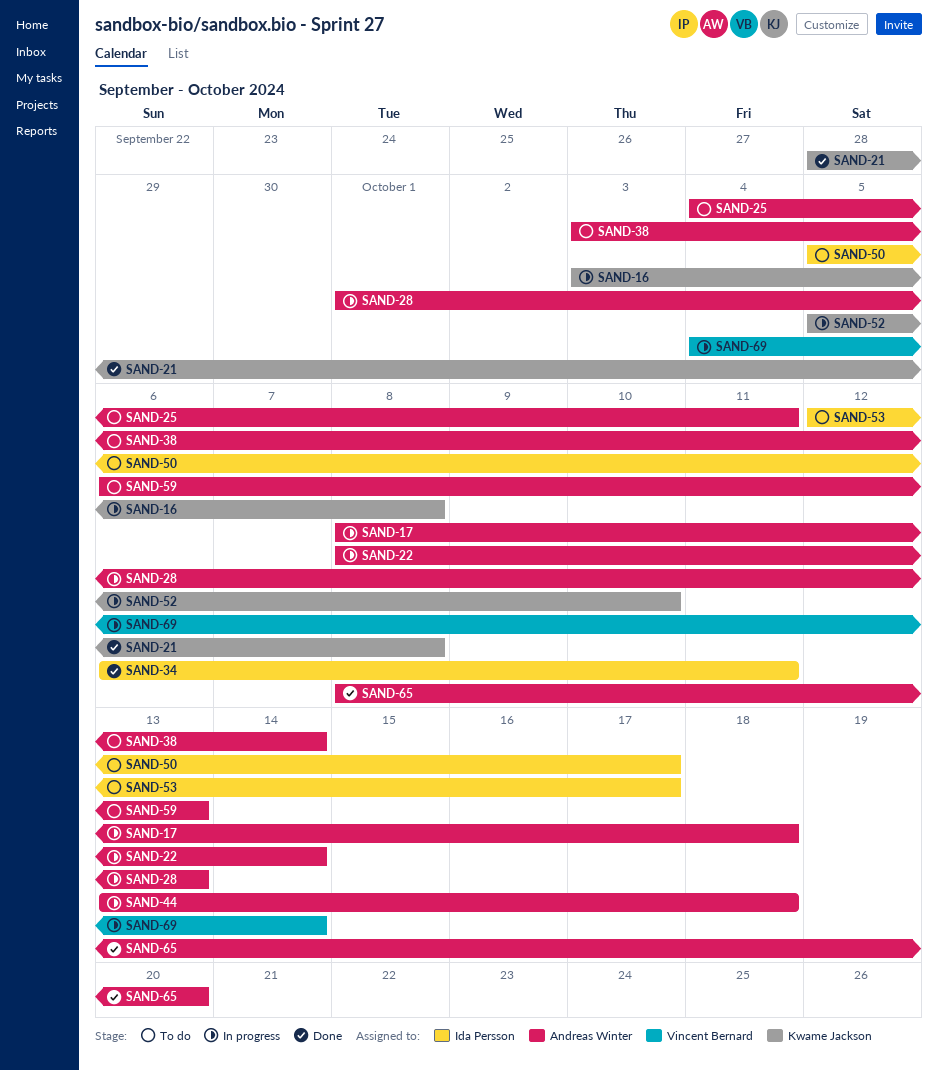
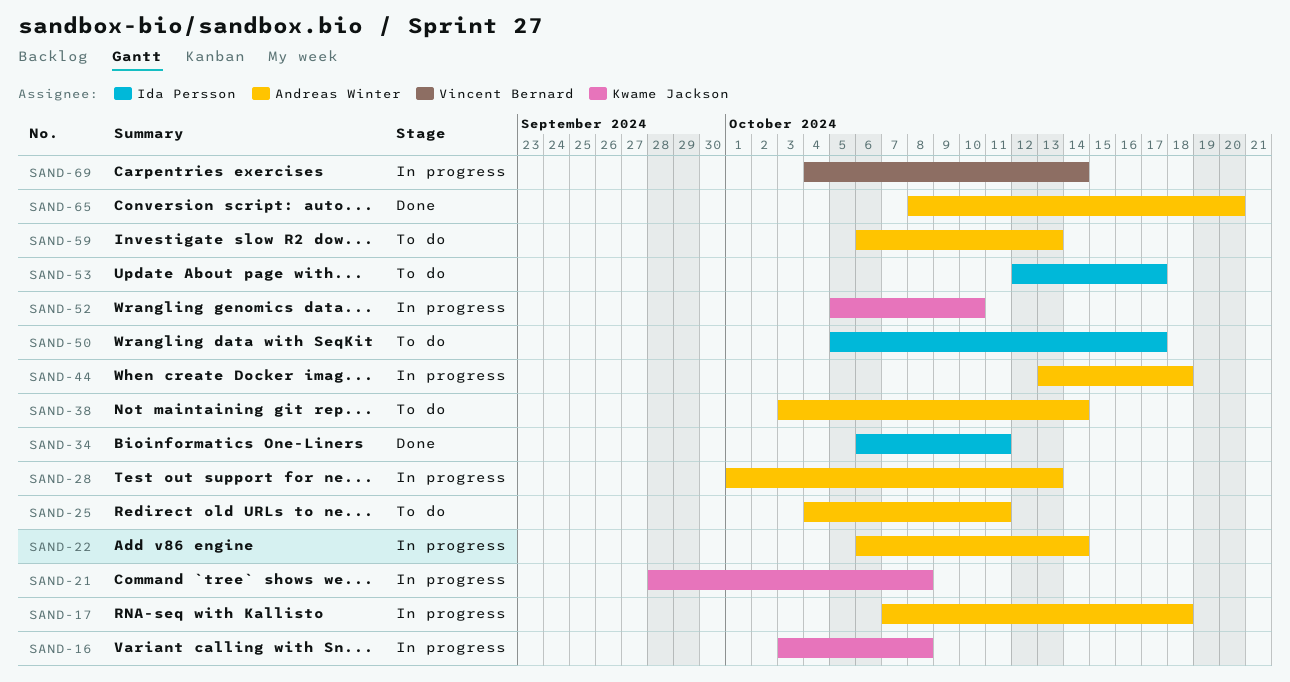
SAND-17, start: Oct 8 -> Oct 7
SAND-21, status: Done -> In progress
SAND-22, start: Oct 8 -> Oct 6

